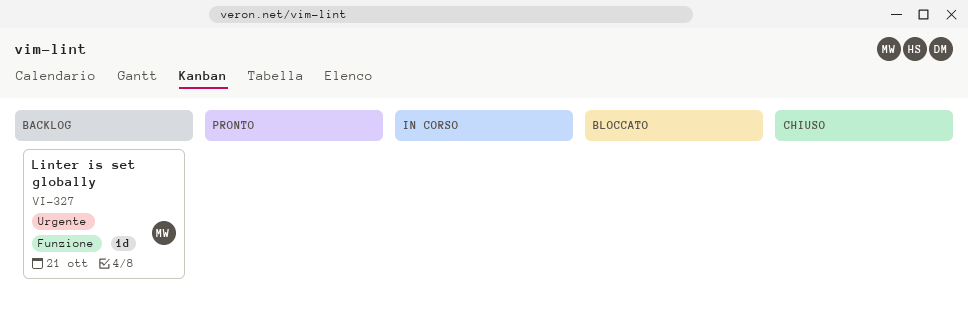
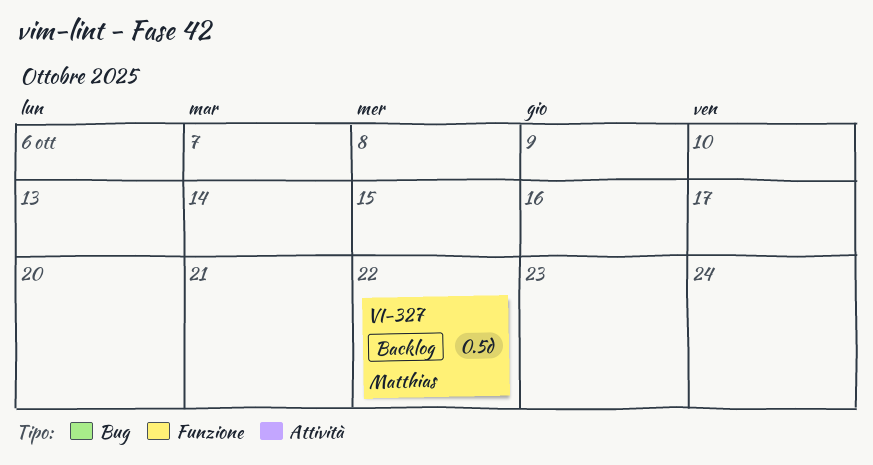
VI-327, estimate: 1d -> 0.5d
VI-327, due: Oct 21 -> Oct 22

